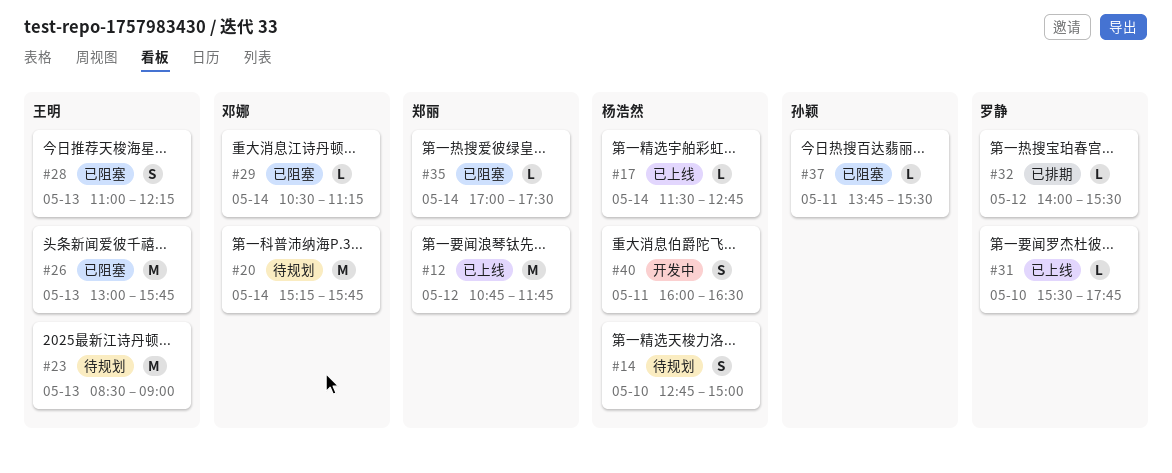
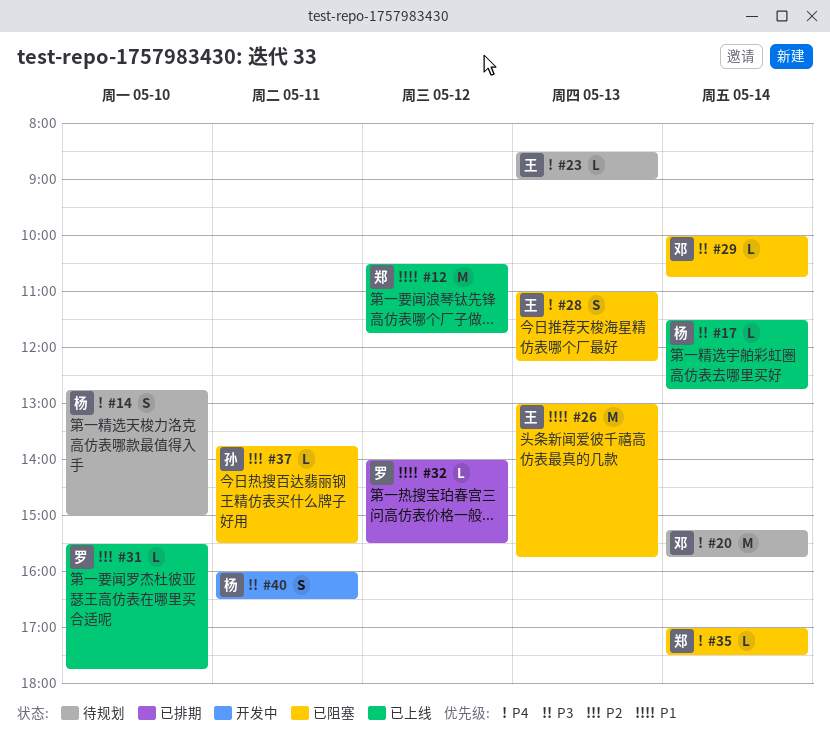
#12, begins: 10:45 -> 10:30
#23, estimate: M -> L
#29, begins: 10:30 -> 10:00
#29, ends: 11:15 -> 10:45

